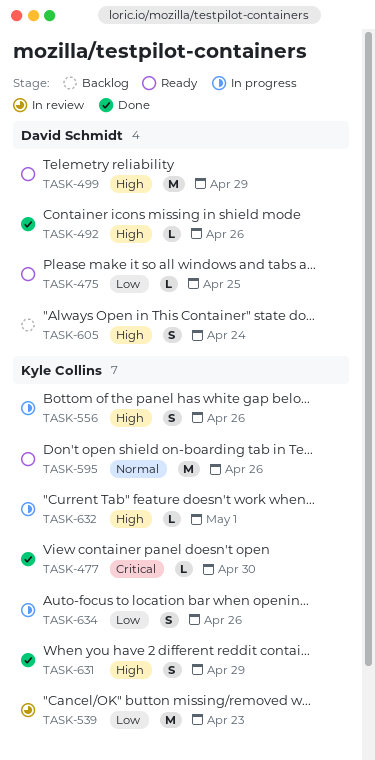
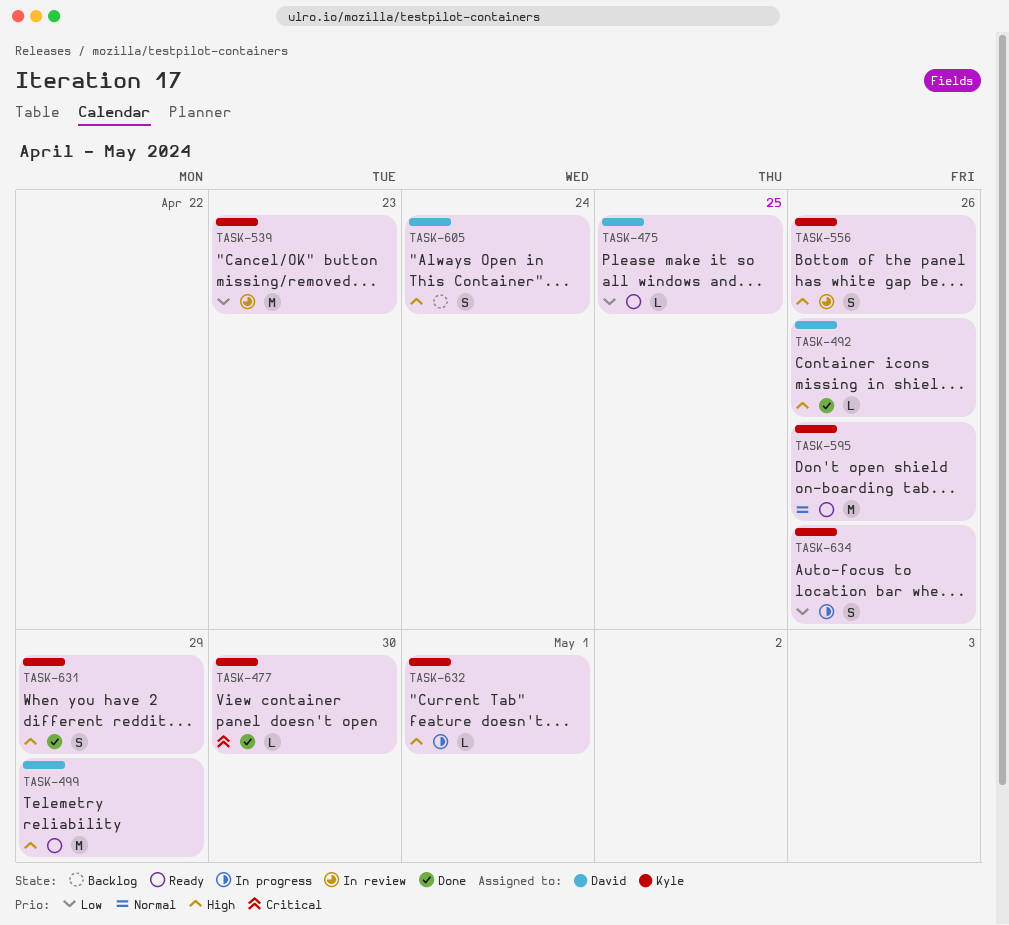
TASK-556, status: In progress -> In review

